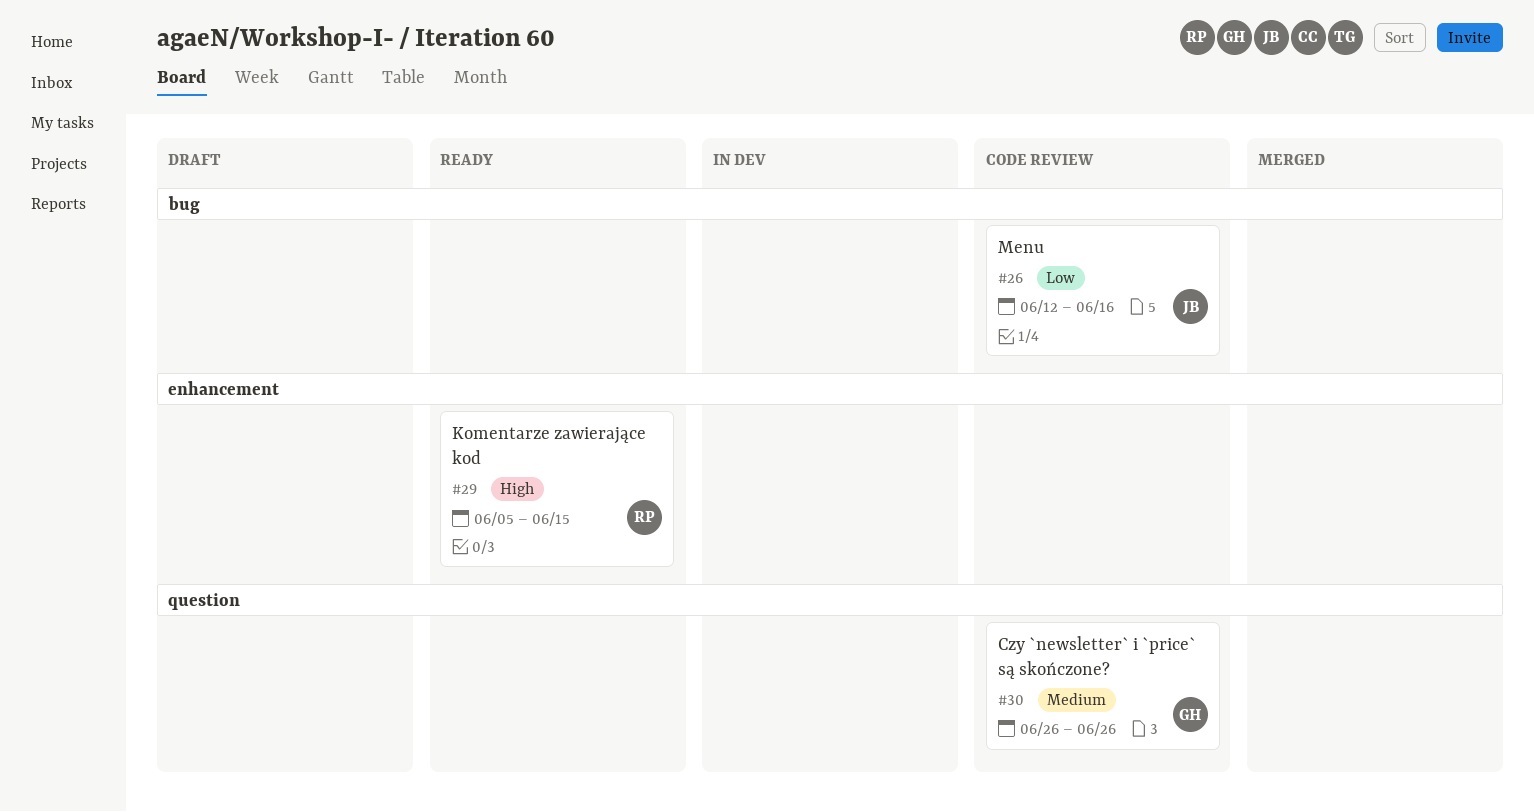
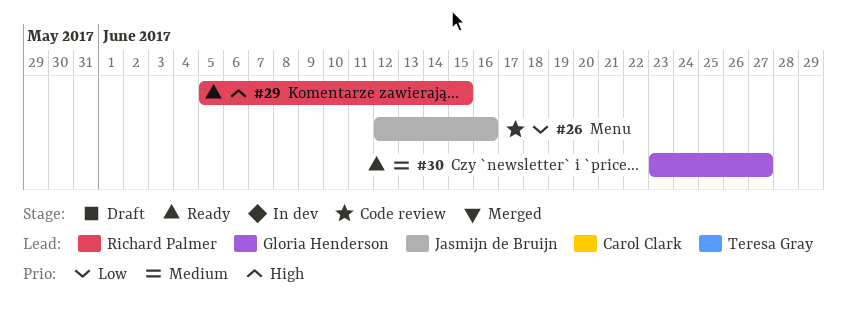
#30, status: Code review -> Ready
#30, start: Jun 26 -> Jun 23
#30, due: Jun 26 -> Jun 27

